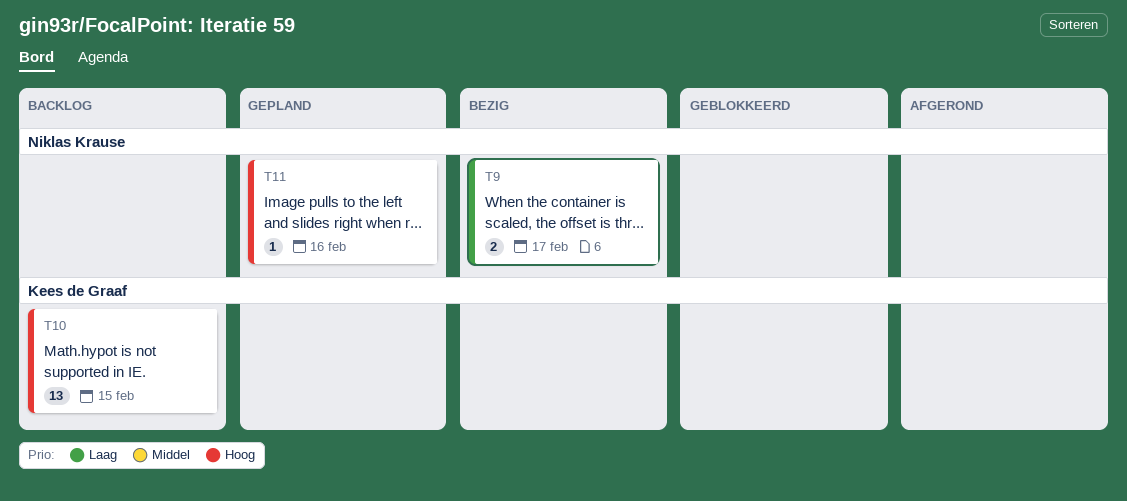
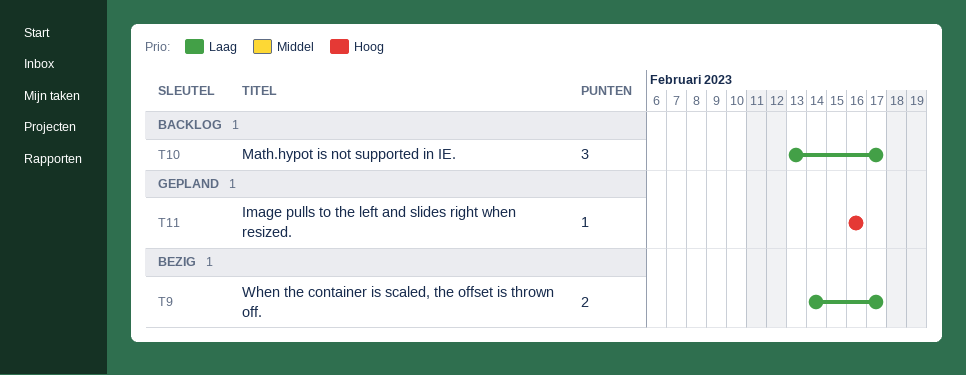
T10, priority: Hoog -> Laag
T10, estimate: 13 -> 3
T10, due: Feb 15 -> Feb 17

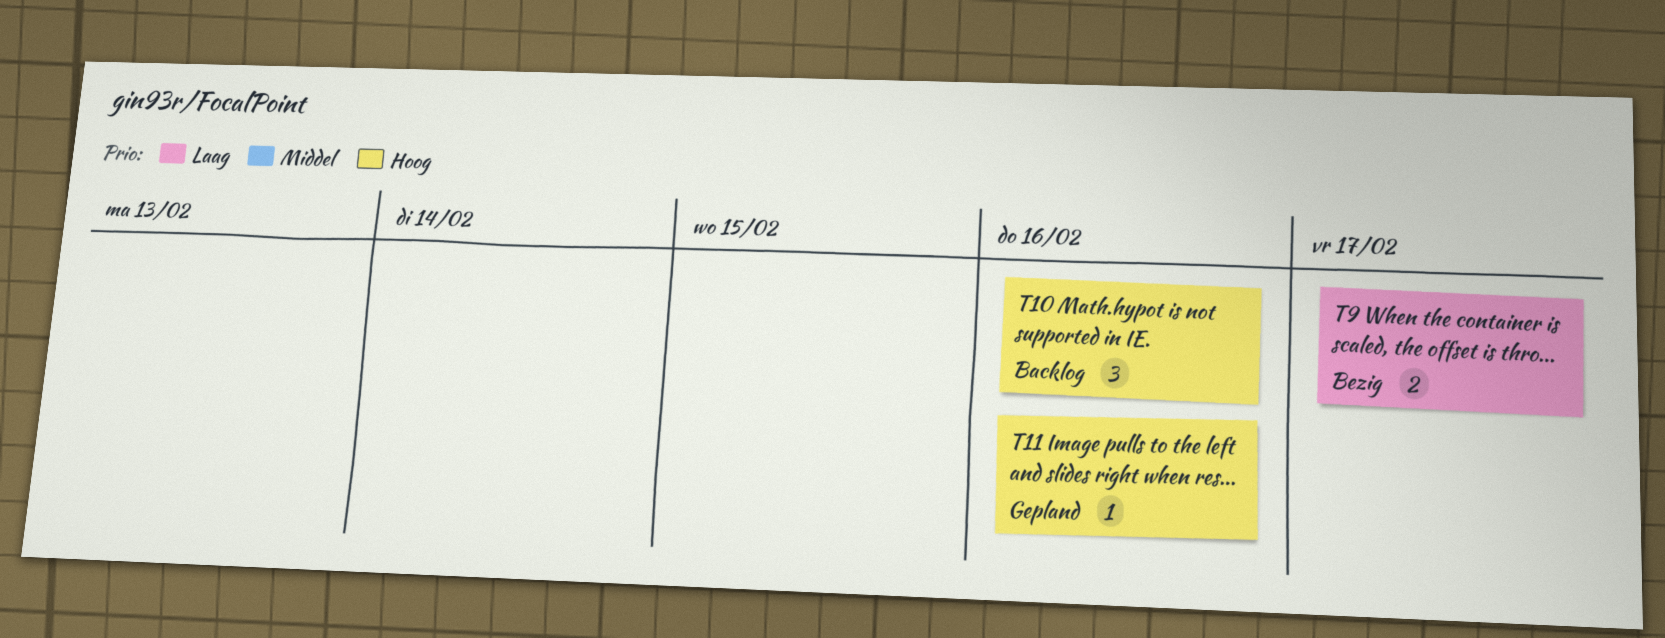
T10, priority: Laag -> Hoog
T10, due: Feb 17 -> Feb 16

